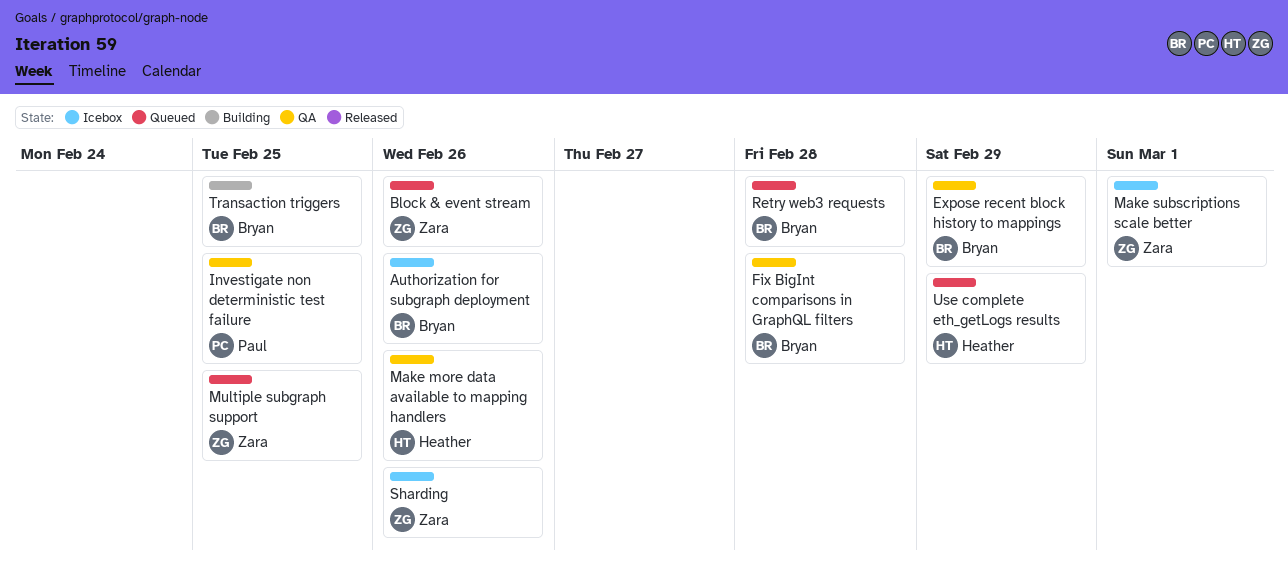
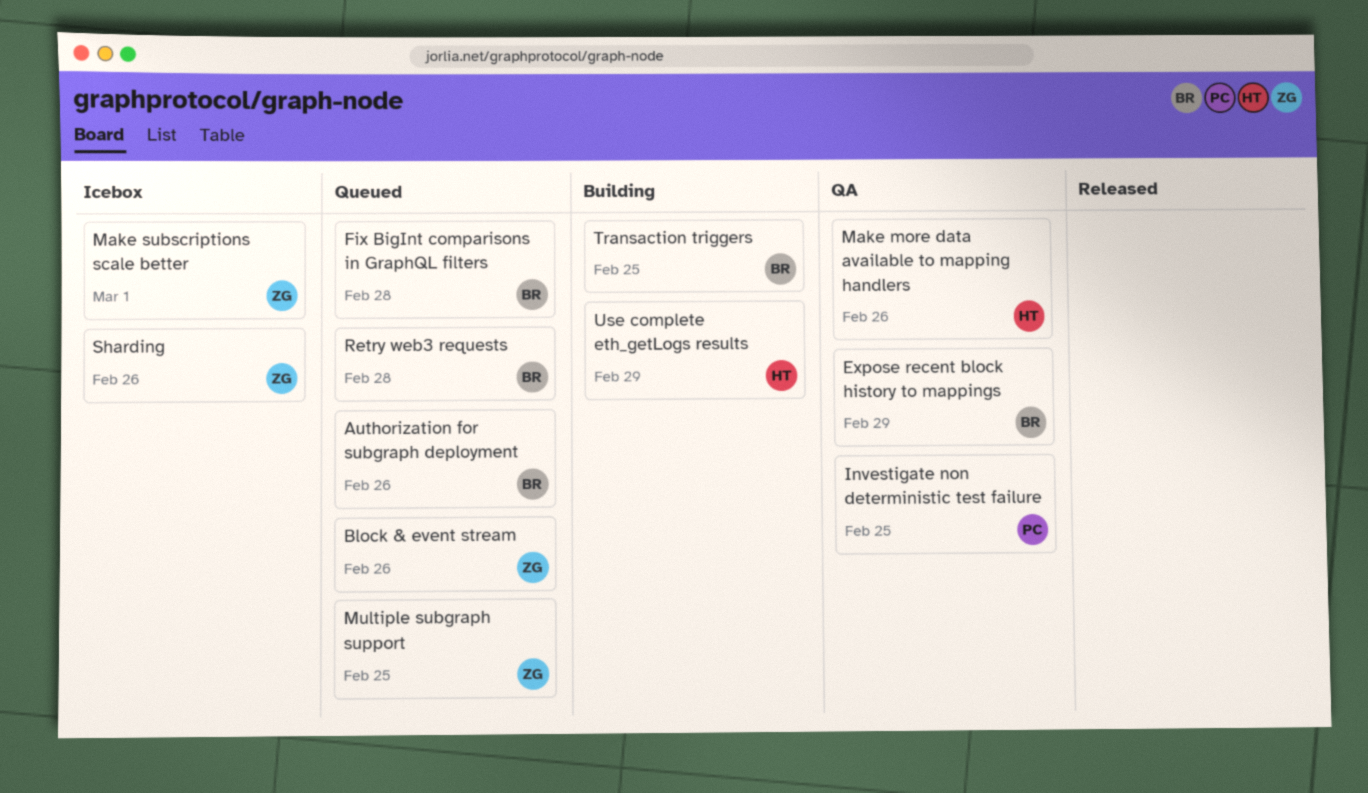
Authorization for subgraph deployment, status: Icebox -> Queued
Fix BigInt comparisons in GraphQL filters, status: QA -> Queued
Use complete eth_getLogs results, status: Queued -> Building

